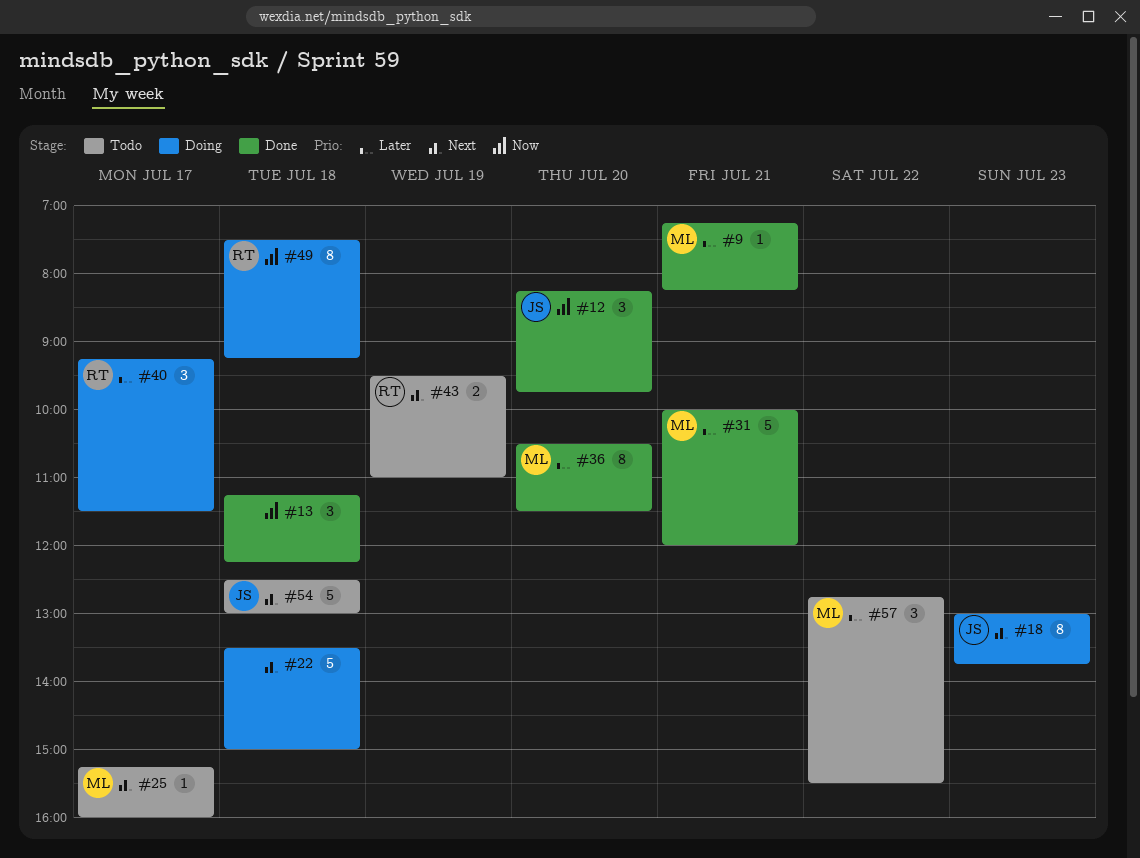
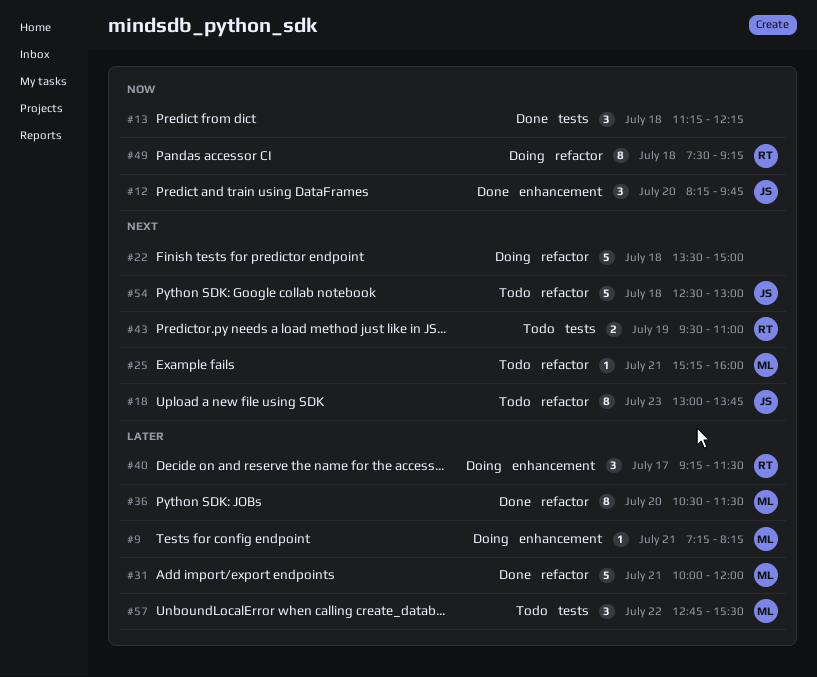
#9, status: Done -> Doing
#18, status: Doing -> Todo
#25, day: Jul 17 -> Jul 21

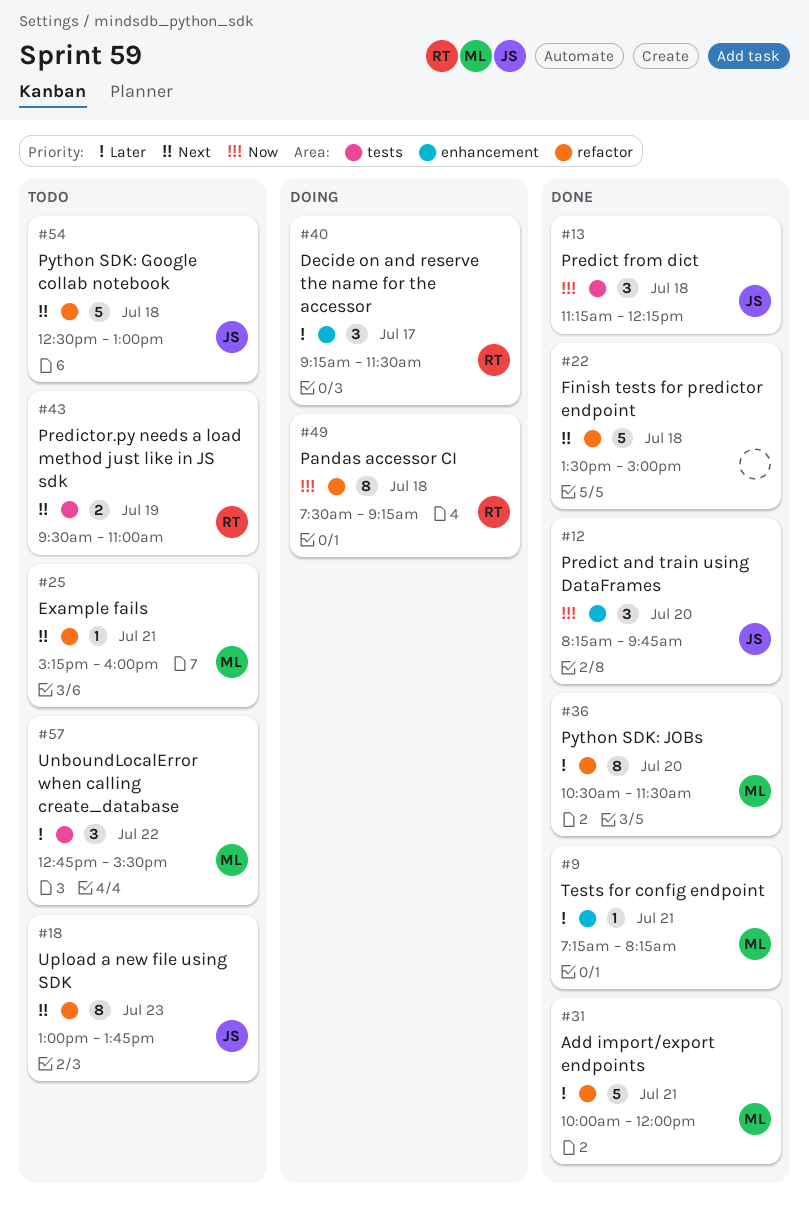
#9, status: Doing -> Done
#13, owner: none -> JS
#22, status: Doing -> Done

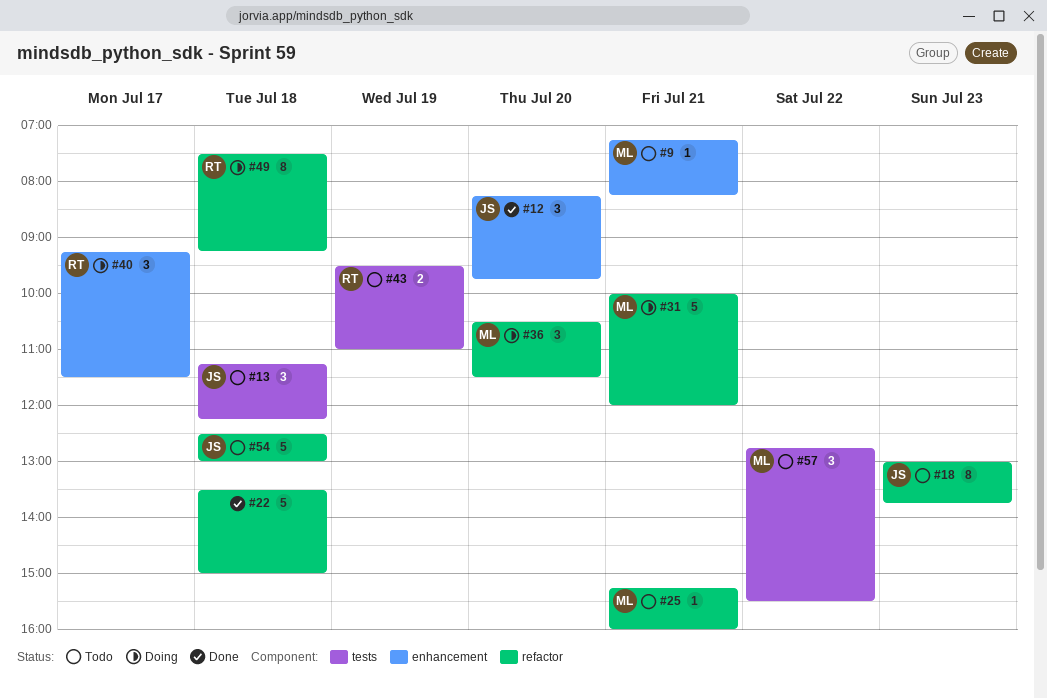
#9, status: Done -> Todo
#13, status: Done -> Todo
#31, status: Done -> Doing
#36, status: Done -> Doing
#36, estimate: 8 -> 3

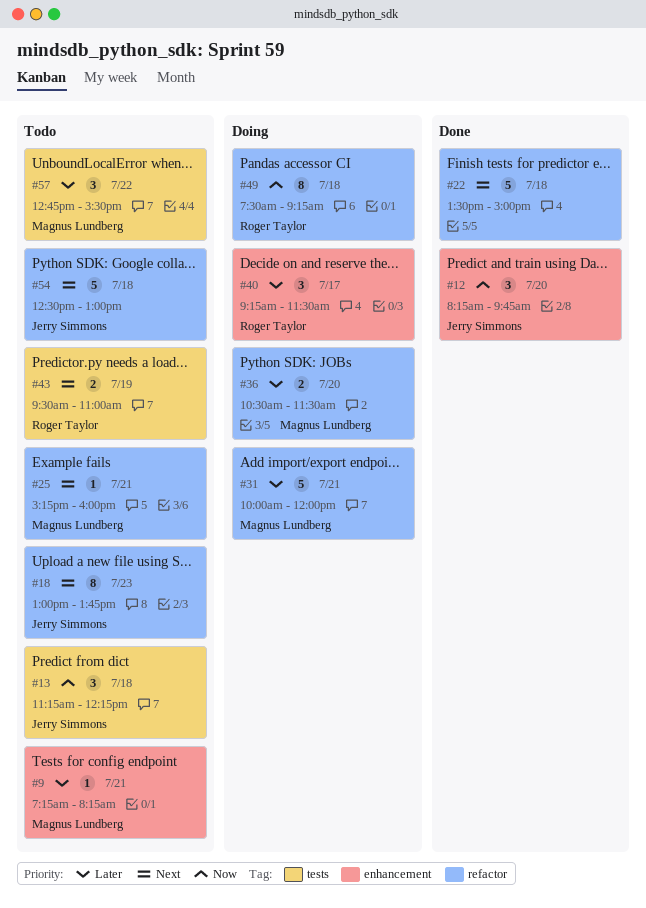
#36, estimate: 3 -> 2

